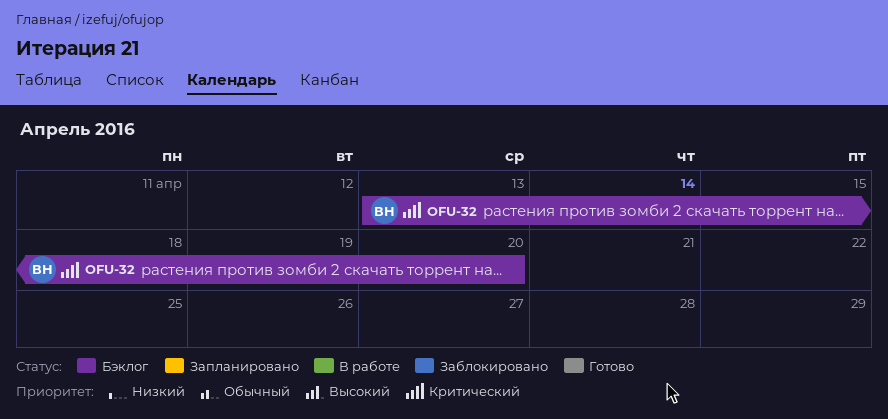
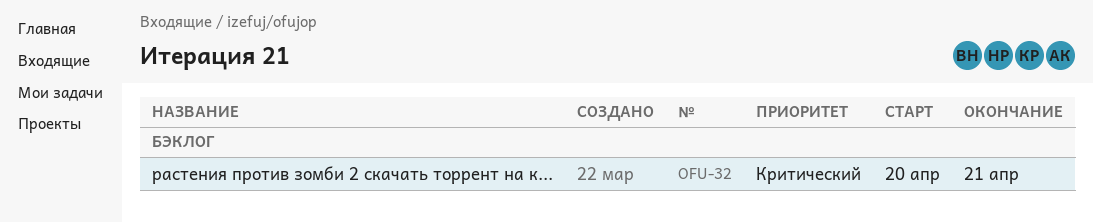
OFU-32, start: Apr 13 -> Apr 20
OFU-32, due: Apr 20 -> Apr 21

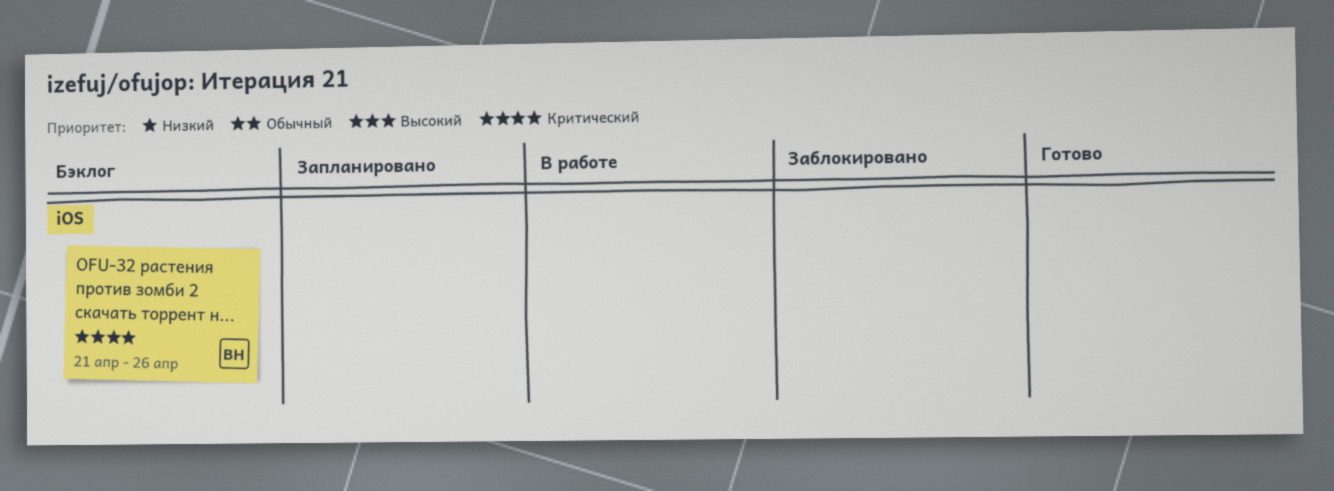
OFU-32, start: Apr 20 -> Apr 21
OFU-32, due: Apr 21 -> Apr 26

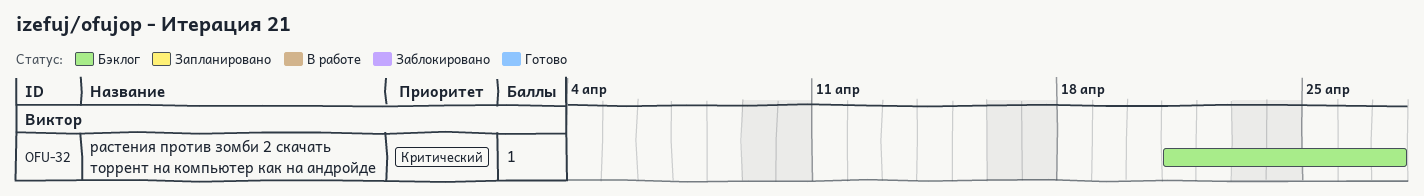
OFU-32, due: Apr 26 -> Apr 27

